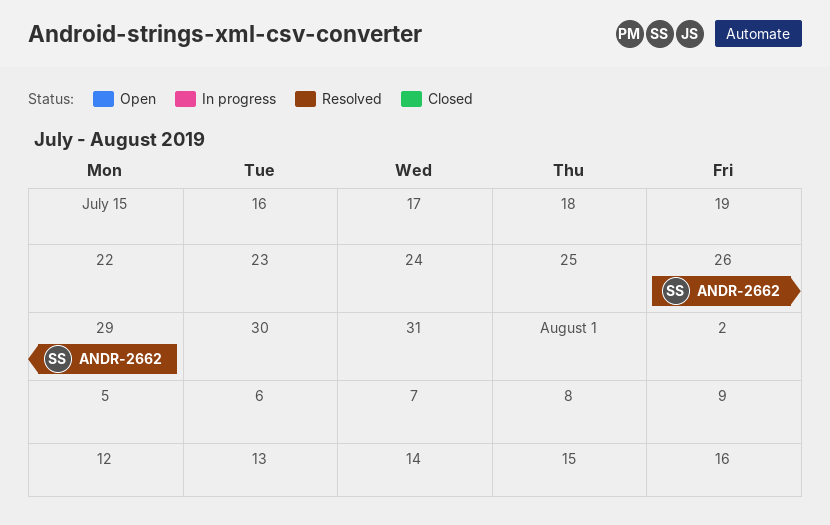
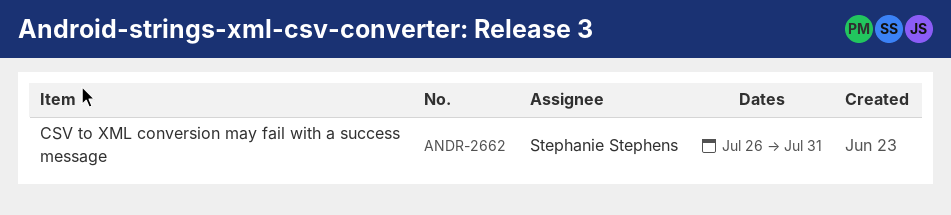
ANDR-2662, due: Jul 29 -> Jul 31

